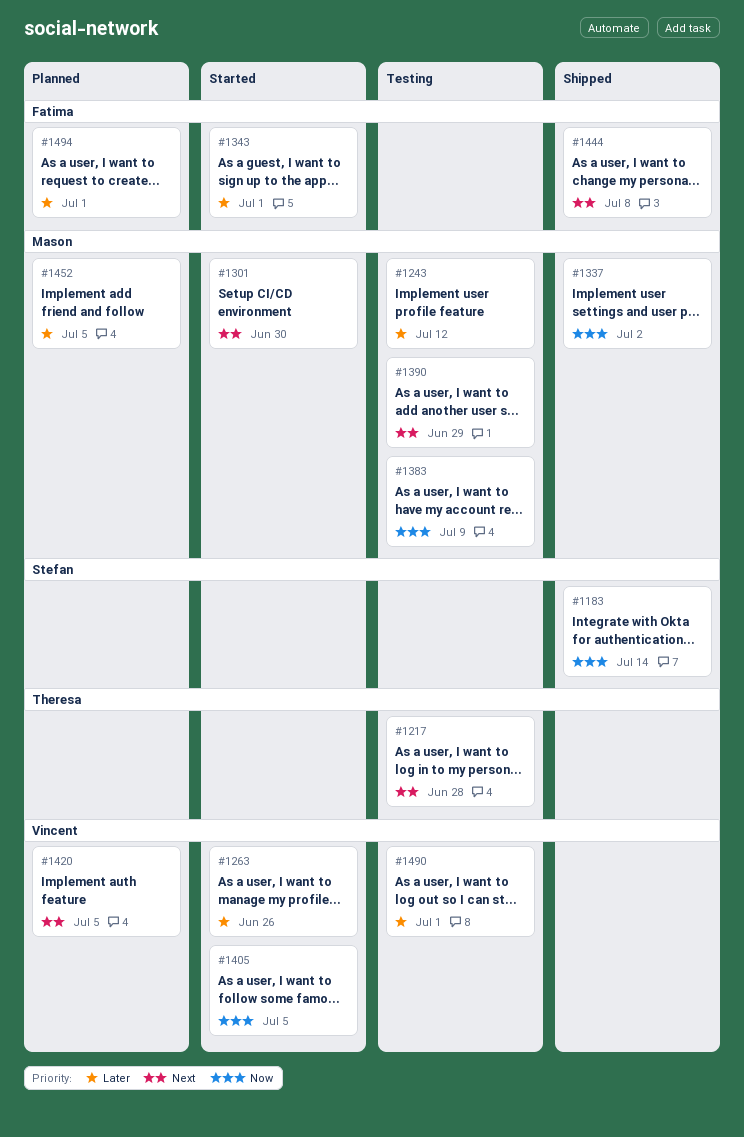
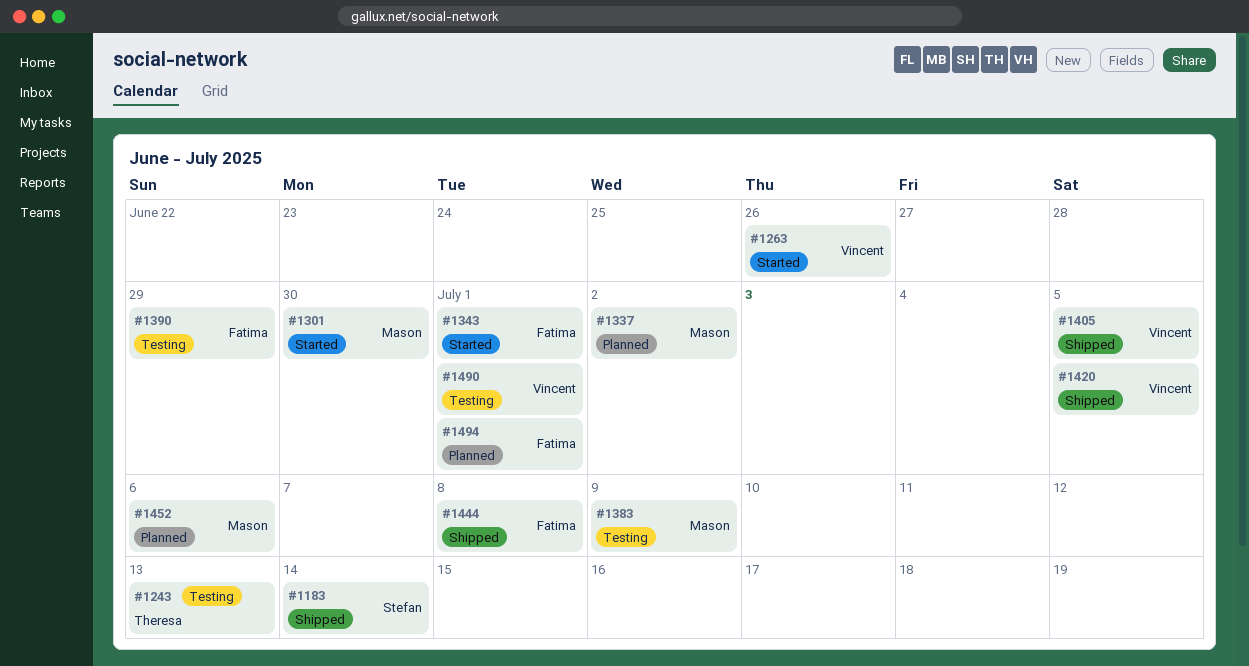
#1217: present -> none
#1243, owner: Mason -> Theresa
#1243, due: Jul 12 -> Jul 13
#1337, status: Shipped -> Planned
#1390, owner: Mason -> Fatima
#1405, status: Started -> Shipped
#1420, status: Planned -> Shipped
#1452, due: Jul 5 -> Jul 6

